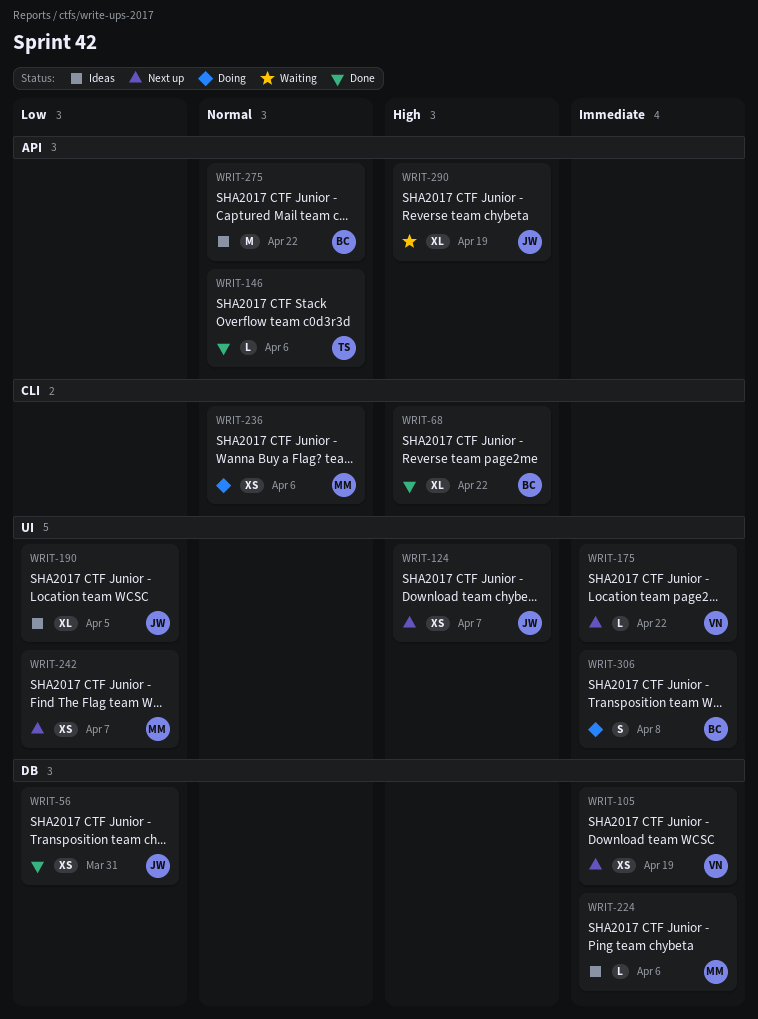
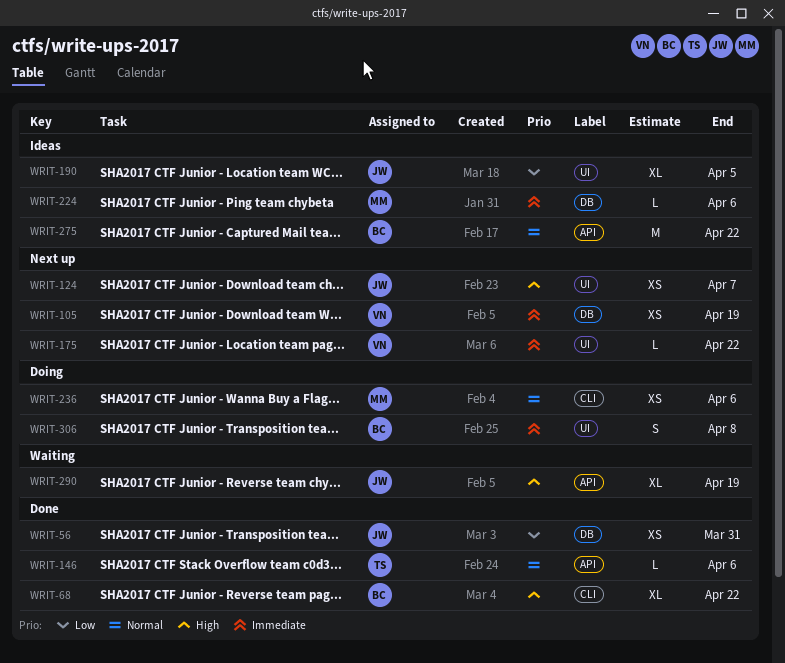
WRIT-242: present -> none

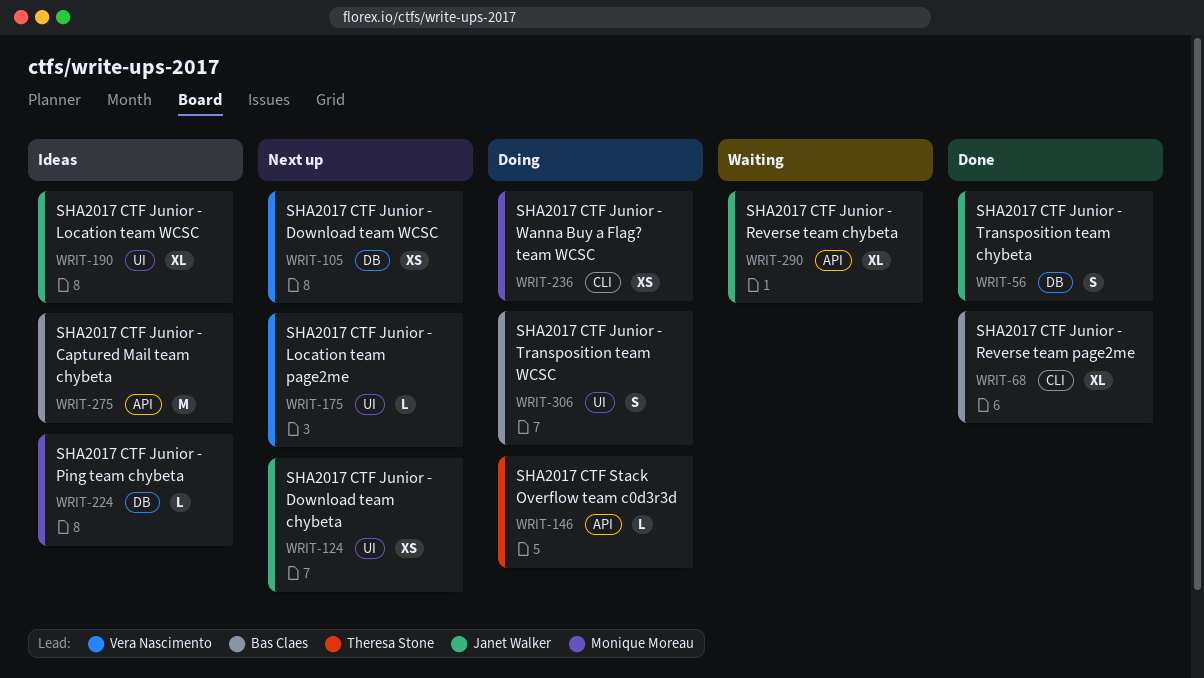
WRIT-56, estimate: XS -> S
WRIT-146, status: Done -> Doing

